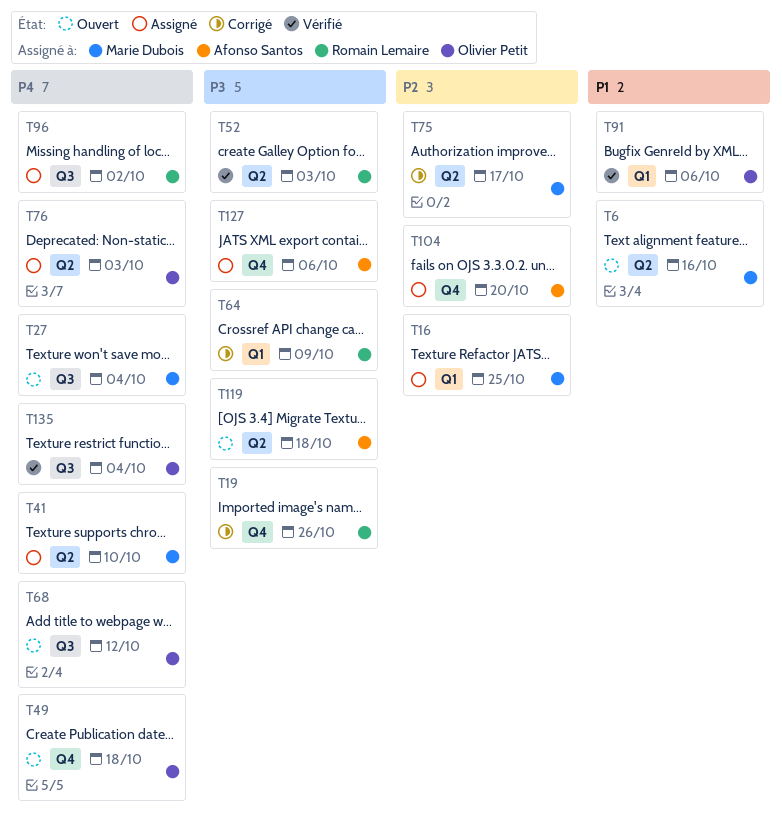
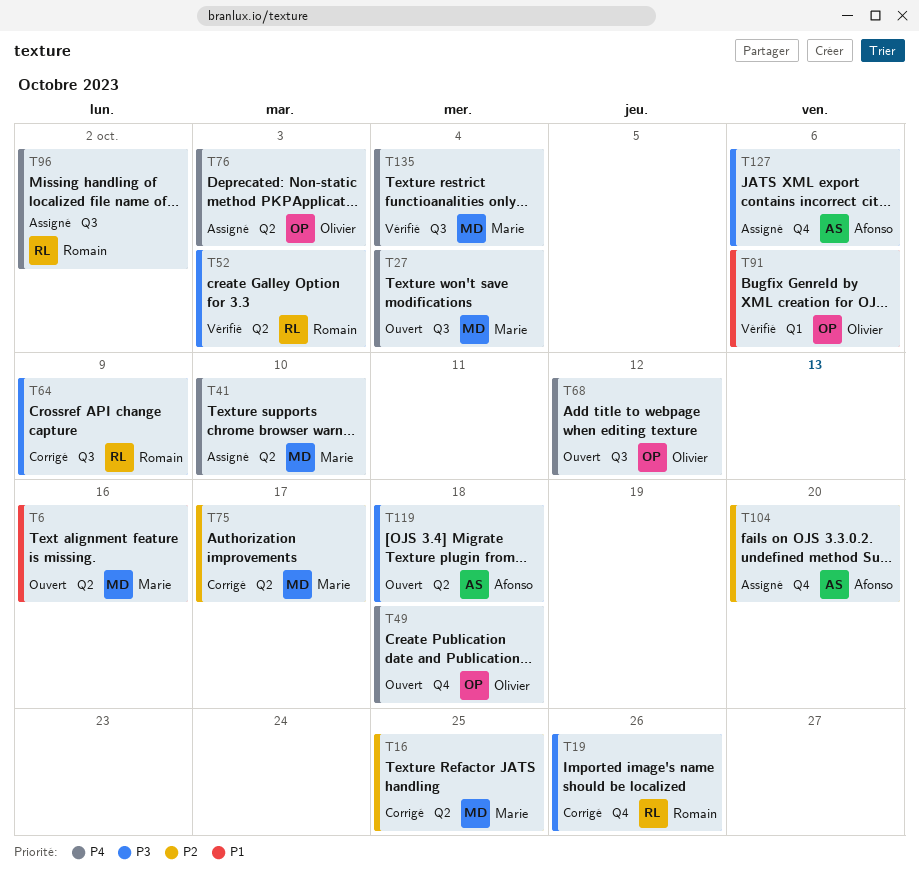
T16, status: Assigné -> Corrigé
T16, label: Q1 -> Q2
T64, label: Q1 -> Q3
T135, owner: Olivier Petit -> Marie Dubois

